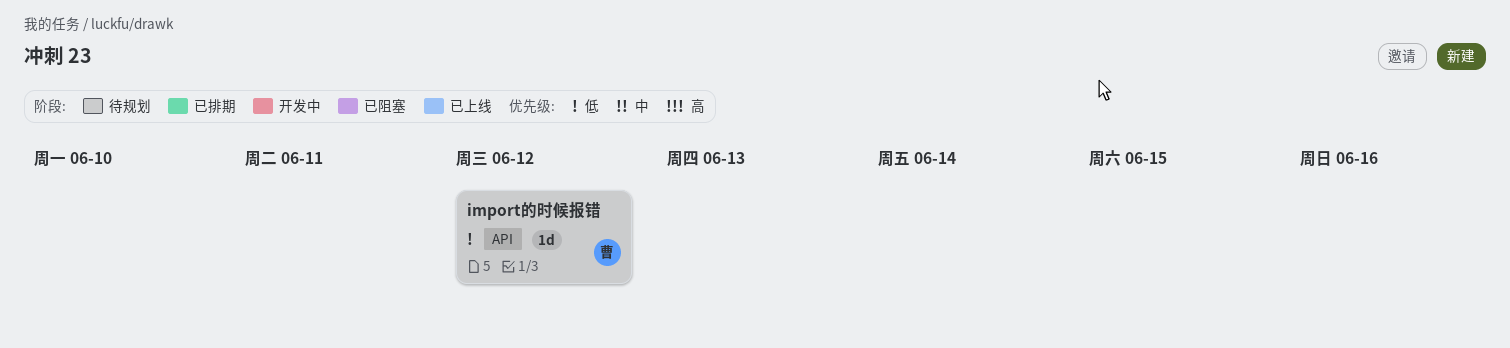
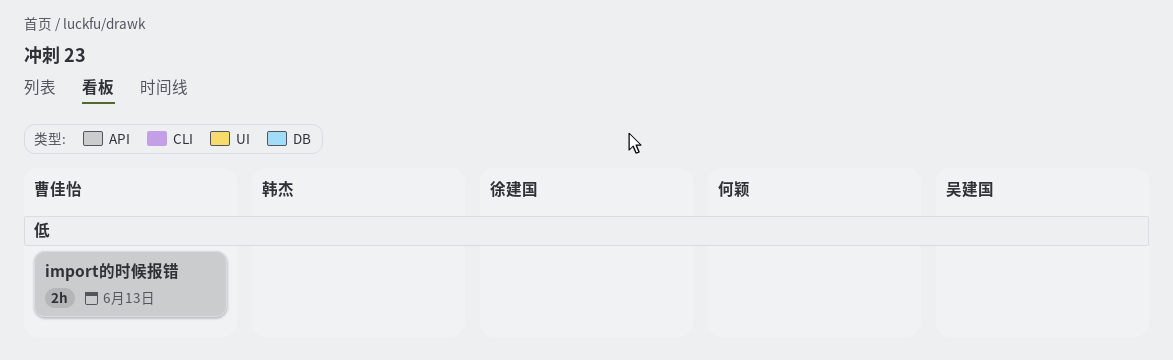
import的时候报错, estimate: 1d -> 2h
import的时候报错, due: Jun 12 -> Jun 13

